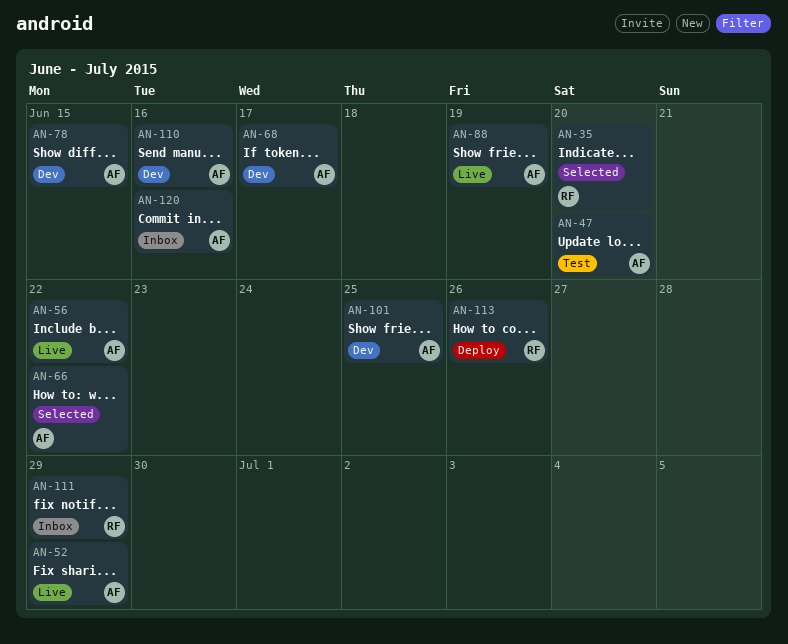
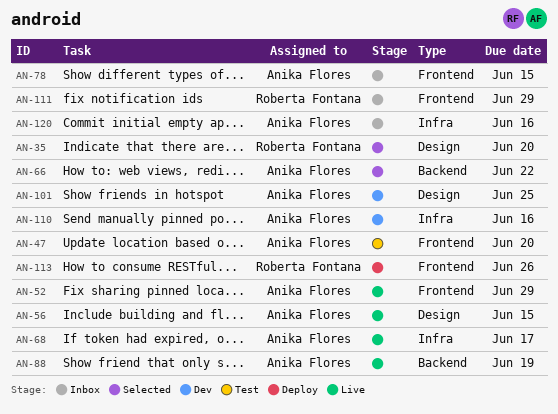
AN-56, due: Jun 22 -> Jun 15
AN-68, status: Dev -> Live
AN-78, status: Dev -> Inbox

